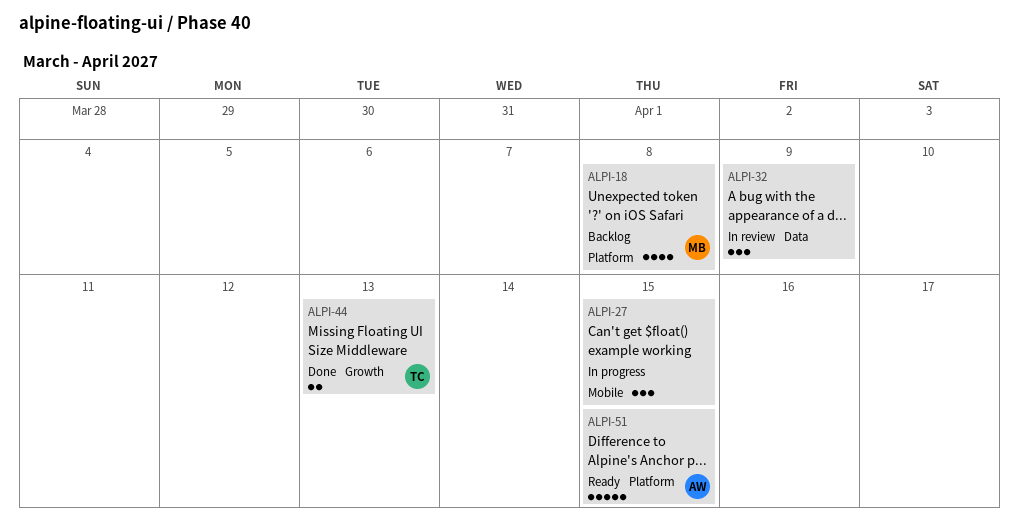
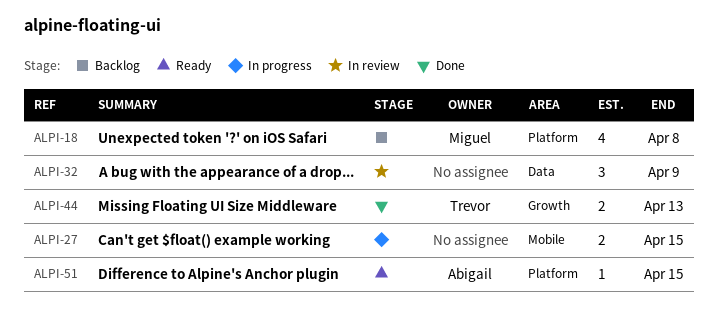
ALPI-27, estimate: 3 -> 2
ALPI-51, estimate: 5 -> 1

